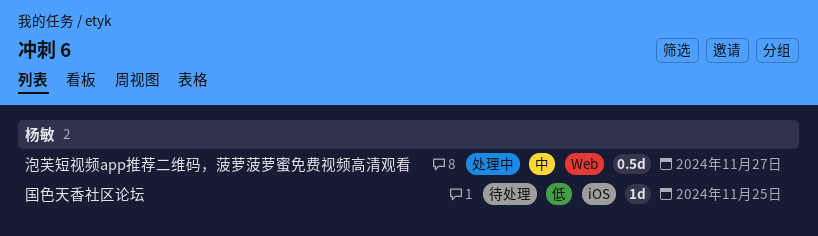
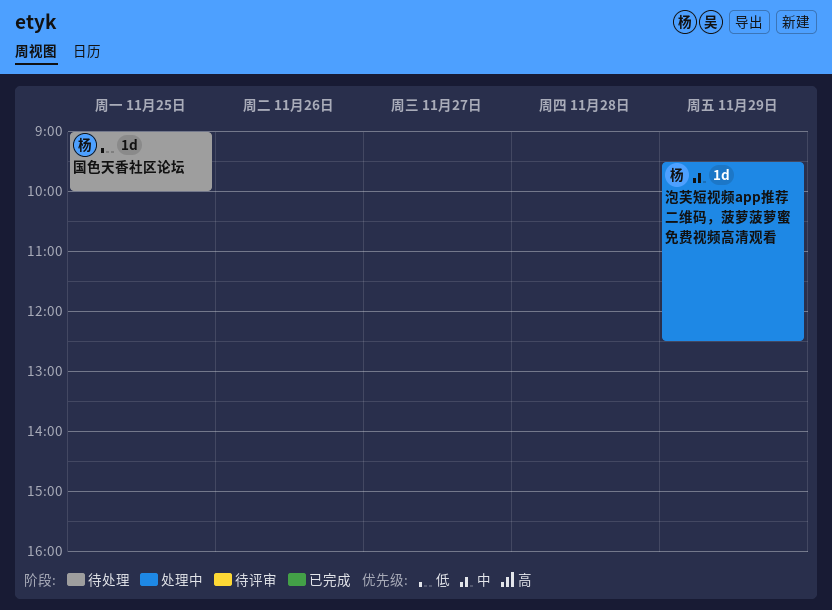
泡芙短视频app推荐二维码，菠萝菠萝蜜免费视频高清观看, estimate: 0.5d -> 1d
泡芙短视频app推荐二维码，菠萝菠萝蜜免费视频高清观看, day: Nov 27 -> Nov 29

